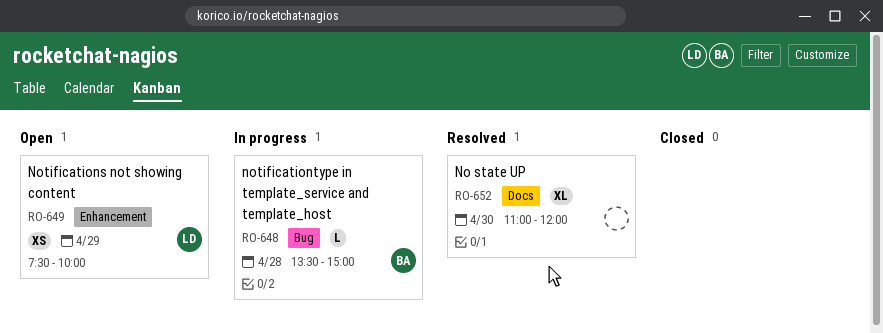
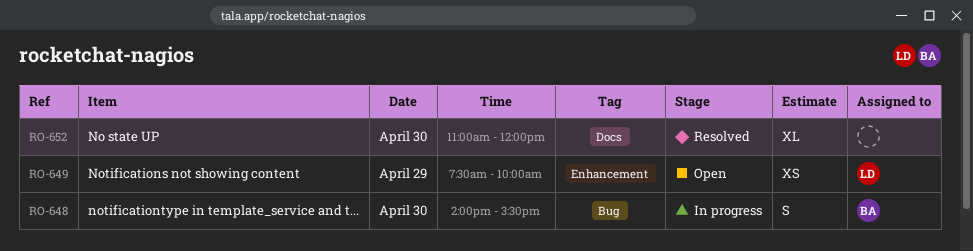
RO-648, estimate: L -> S
RO-648, day: Apr 28 -> Apr 30
RO-648, begins: 13:30 -> 14:00
RO-648, ends: 15:00 -> 15:30

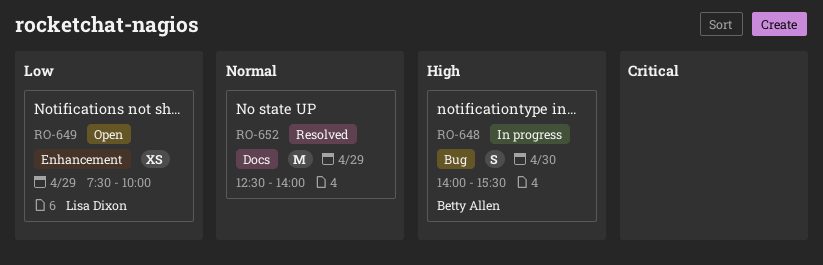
RO-652, estimate: XL -> M
RO-652, day: Apr 30 -> Apr 29
RO-652, begins: 11:00 -> 12:30
RO-652, ends: 12:00 -> 14:00

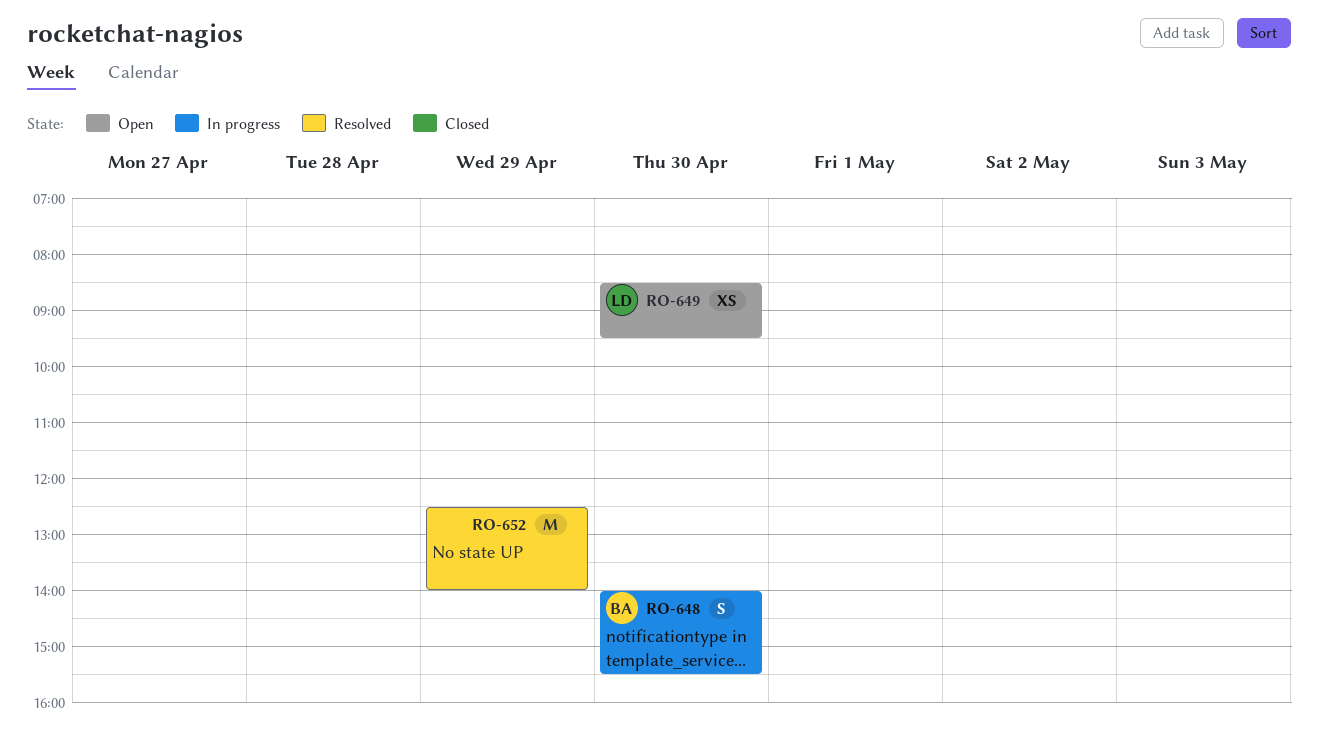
RO-649, day: Apr 29 -> Apr 30
RO-649, begins: 07:30 -> 08:30
RO-649, ends: 10:00 -> 09:30

